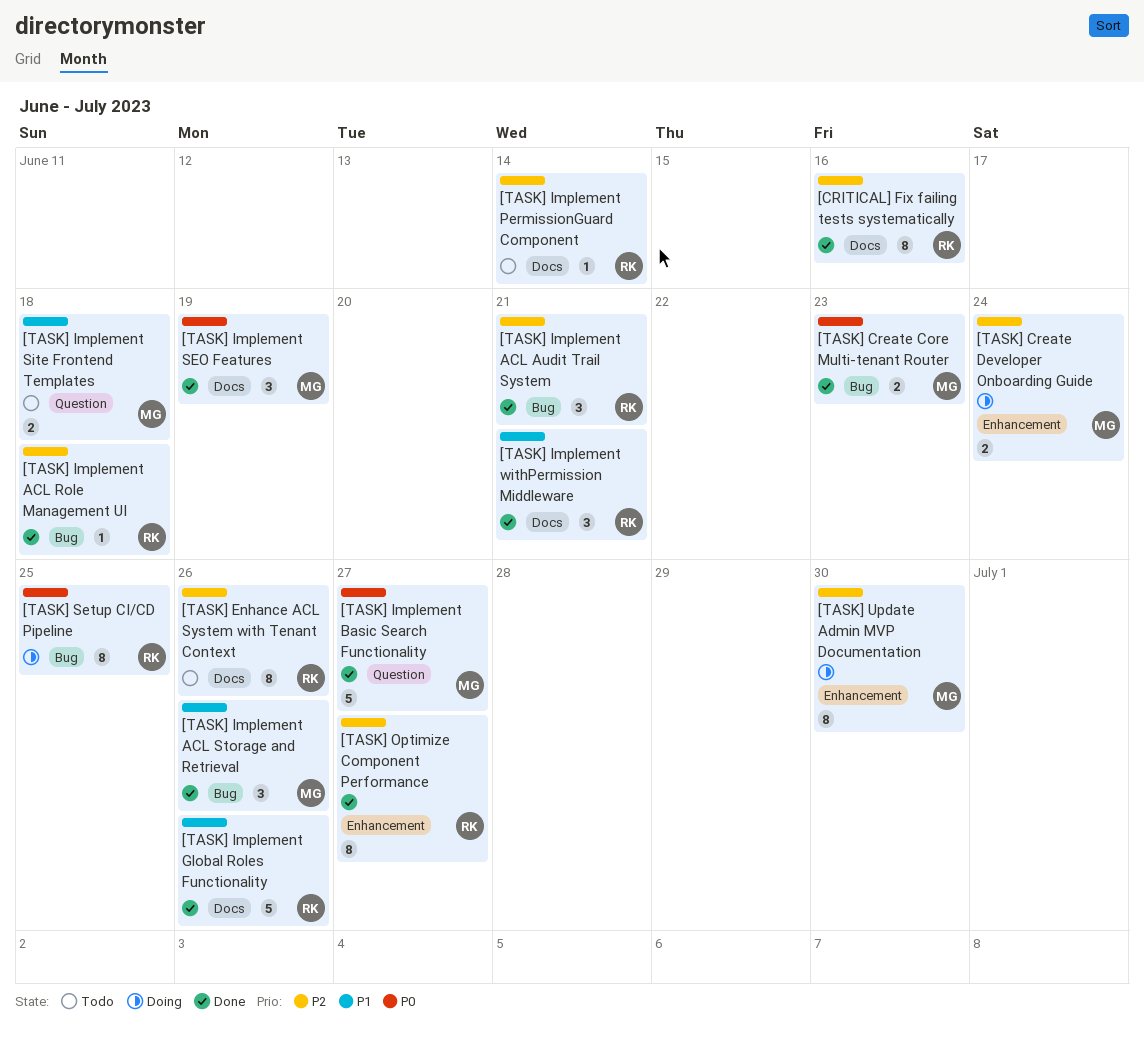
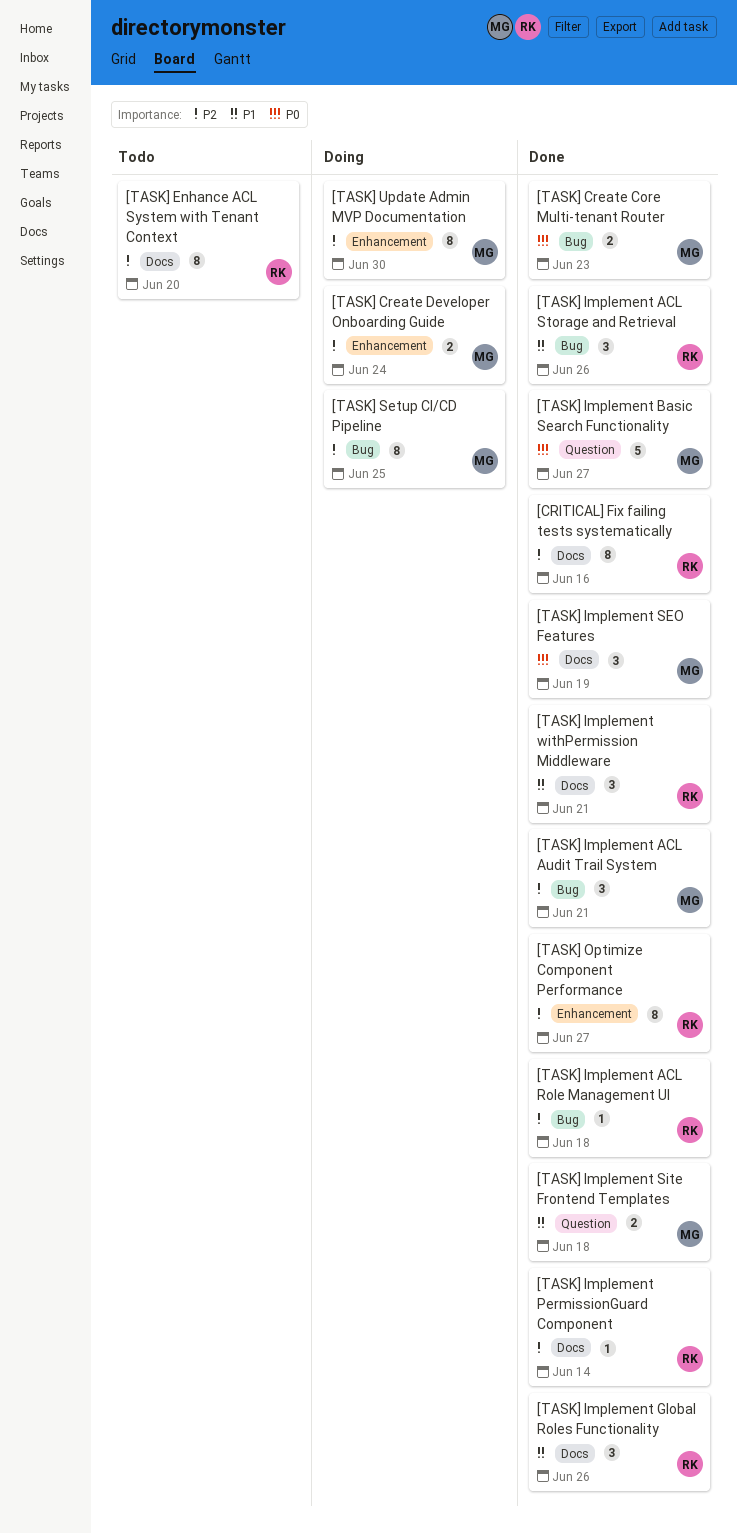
[TASK] Enhance ACL System with Tenant Context, due: Jun 26 -> Jun 20
[TASK] Implement ACL Audit Trail System, owner: RK -> MG
[TASK] Implement ACL Storage and Retrieval, owner: MG -> RK
[TASK] Implement Global Roles Functionality, estimate: 5 -> 3
[TASK] Implement PermissionGuard Component, status: Todo -> Done
[TASK] Implement Site Frontend Templates, status: Todo -> Done
[TASK] Setup CI/CD Pipeline, owner: RK -> MG
[TASK] Setup CI/CD Pipeline, priority: P0 -> P2

